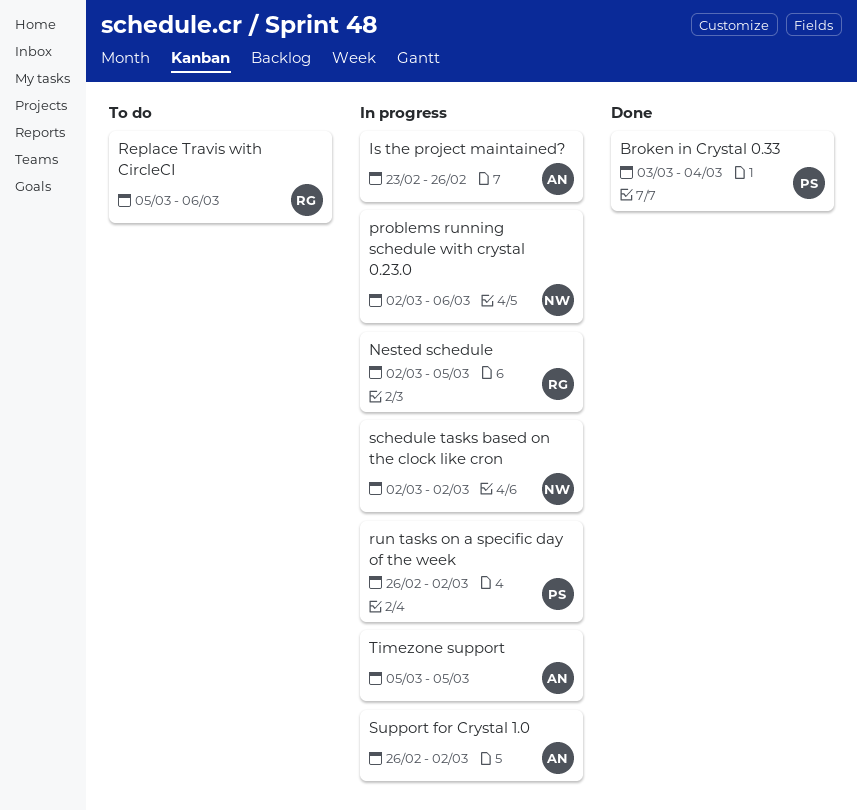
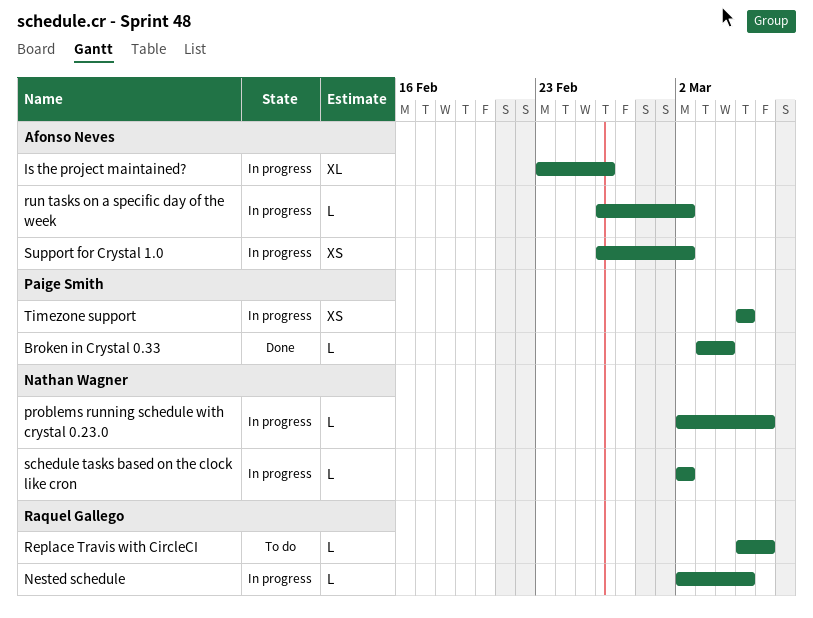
run tasks on a specific day of the week, owner: Paige Smith -> Afonso Neves
Timezone support, owner: Afonso Neves -> Paige Smith

